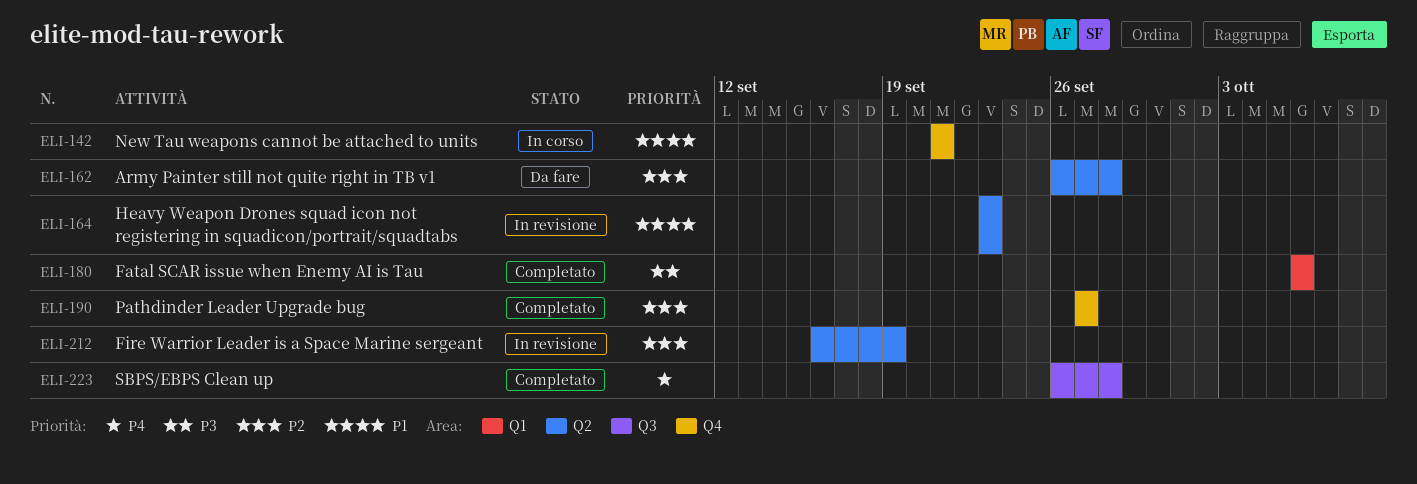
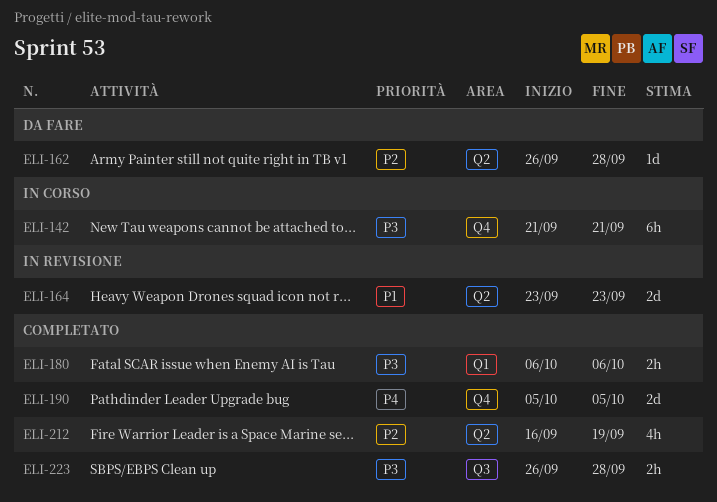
ELI-142, priority: P1 -> P3
ELI-190, priority: P2 -> P4
ELI-190, start: Sep 27 -> Oct 5
ELI-190, due: Sep 27 -> Oct 5
ELI-212, status: In revisione -> Completato
ELI-223, priority: P4 -> P3

